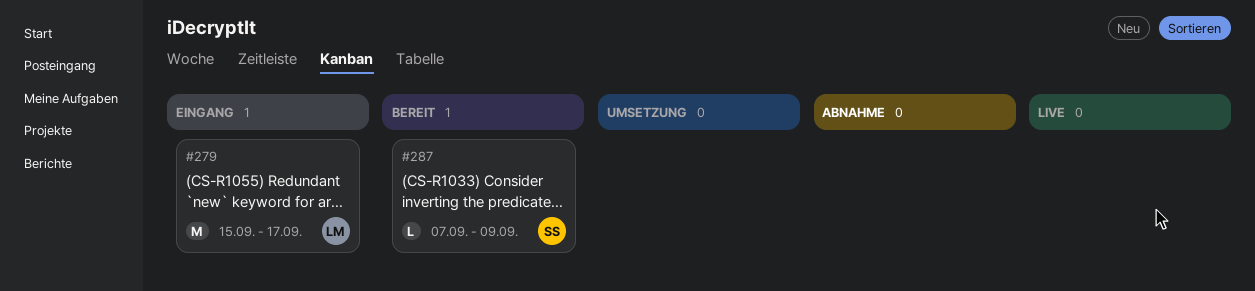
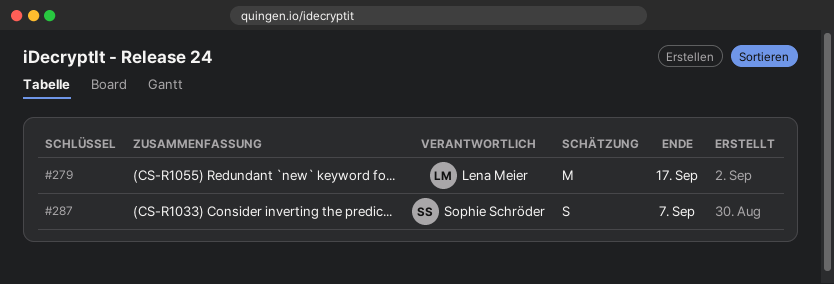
#287, estimate: L -> S
#287, due: Sep 9 -> Sep 7

